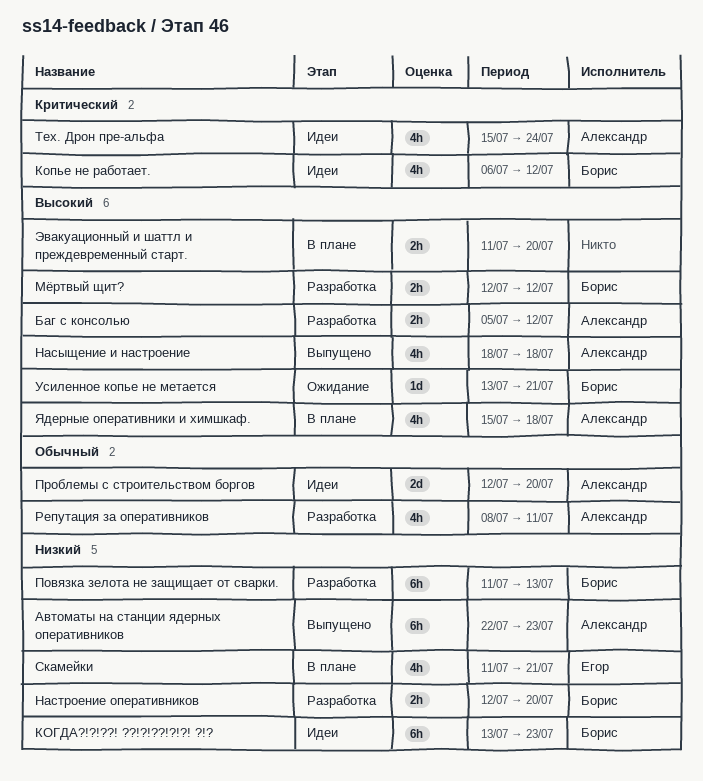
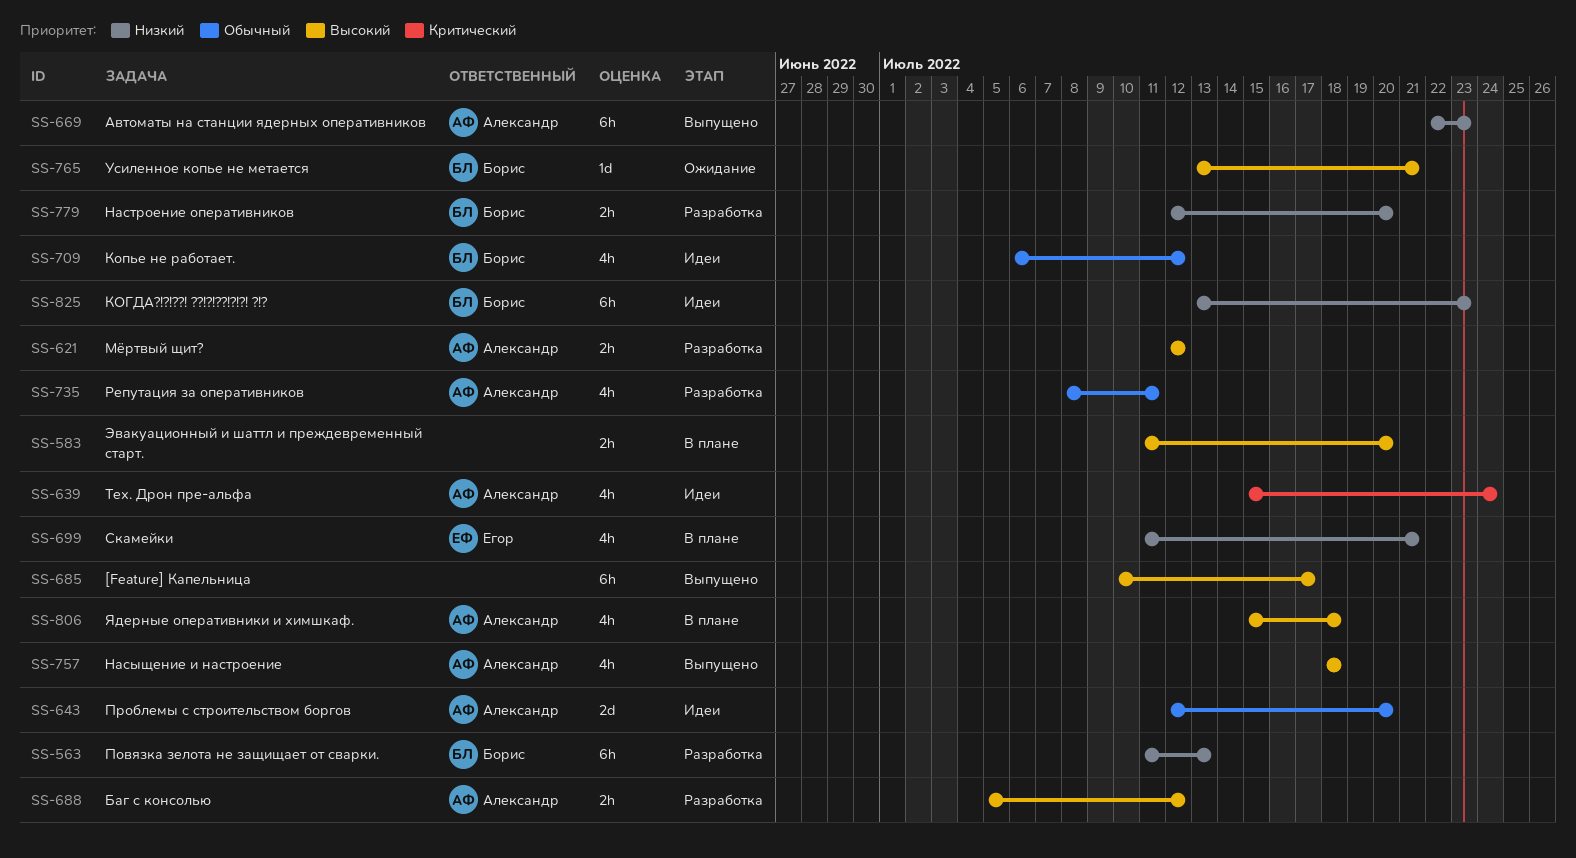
[Feature] Капельница: none -> present
Копье не работает., priority: Критический -> Обычный
Мëртвый щит?, owner: Борис -> Александр

